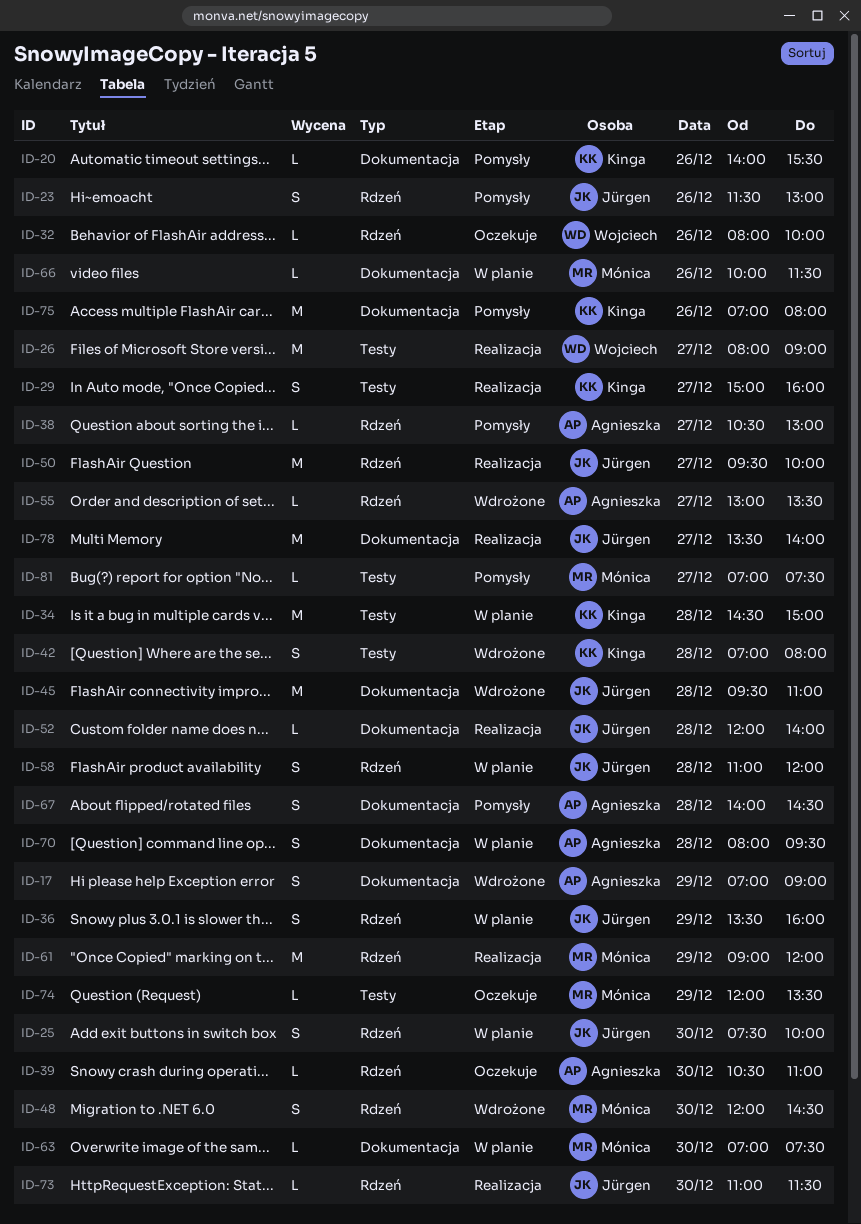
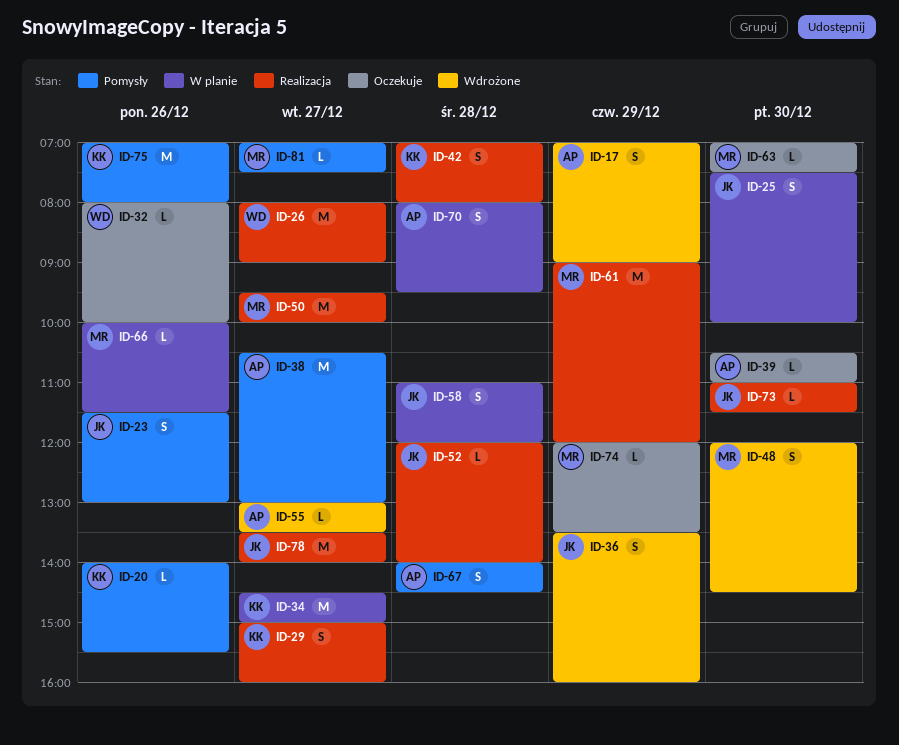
ID-34, day: Dec 28 -> Dec 27
ID-36, status: W planie -> Wdrożone
ID-38, estimate: L -> M
ID-42, status: Wdrożone -> Realizacja
ID-45: present -> none
ID-50, owner: Jürgen -> Mónica
ID-63, status: W planie -> Oczekuje

